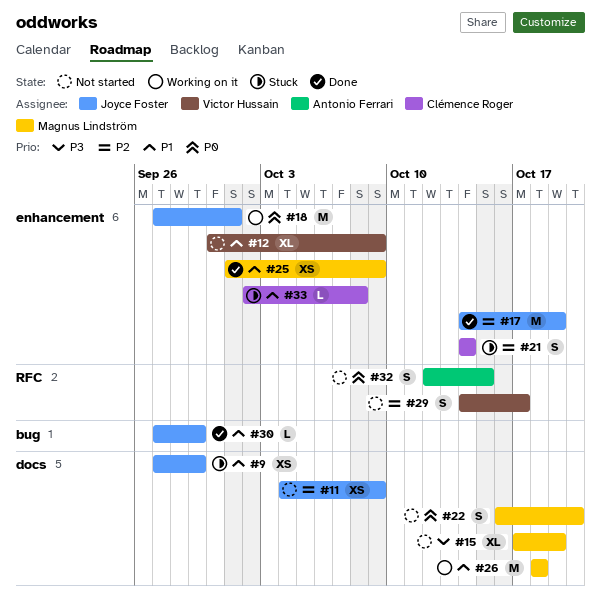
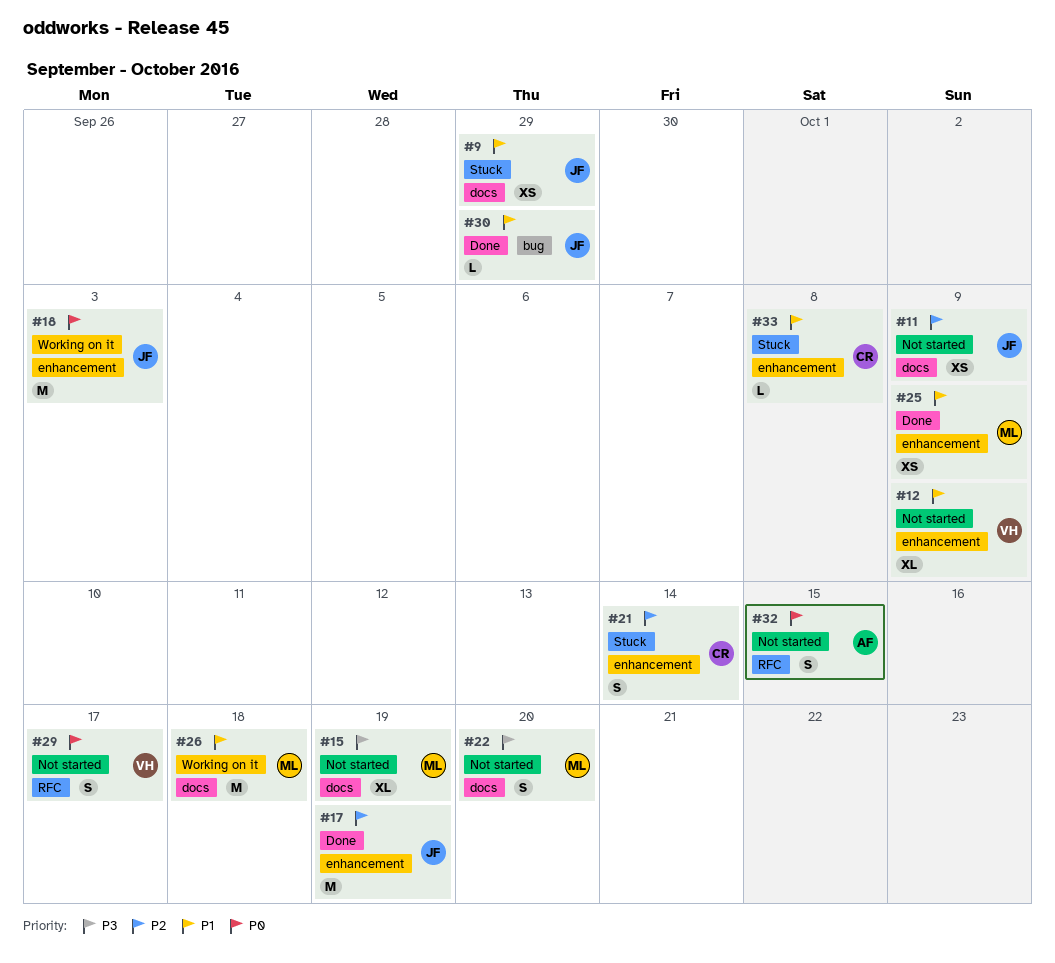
#18, due: Oct 1 -> Oct 3
#22, priority: P0 -> P3
#29, priority: P2 -> P0

